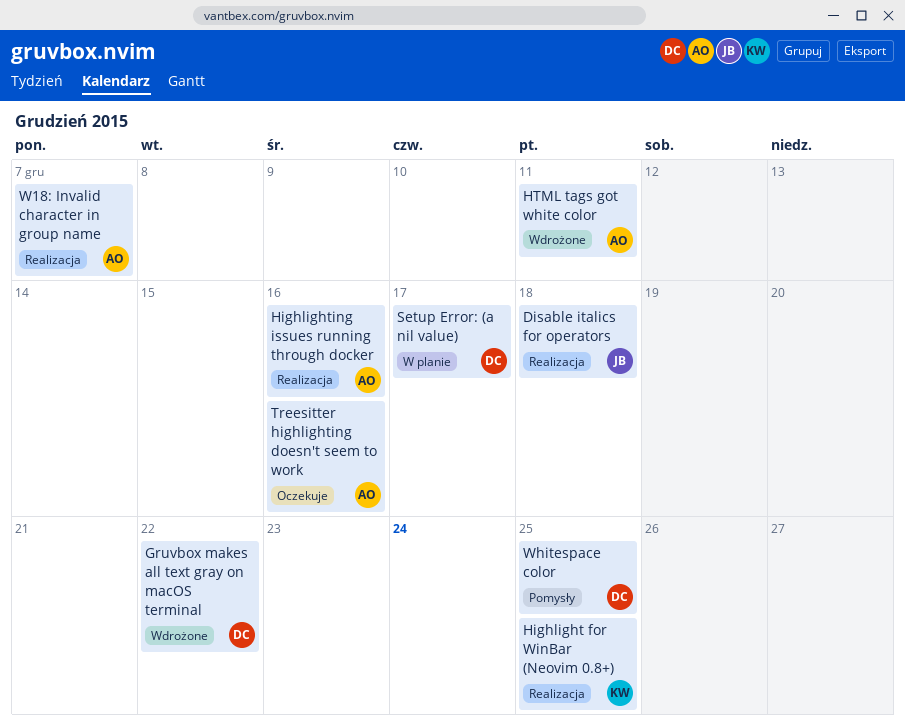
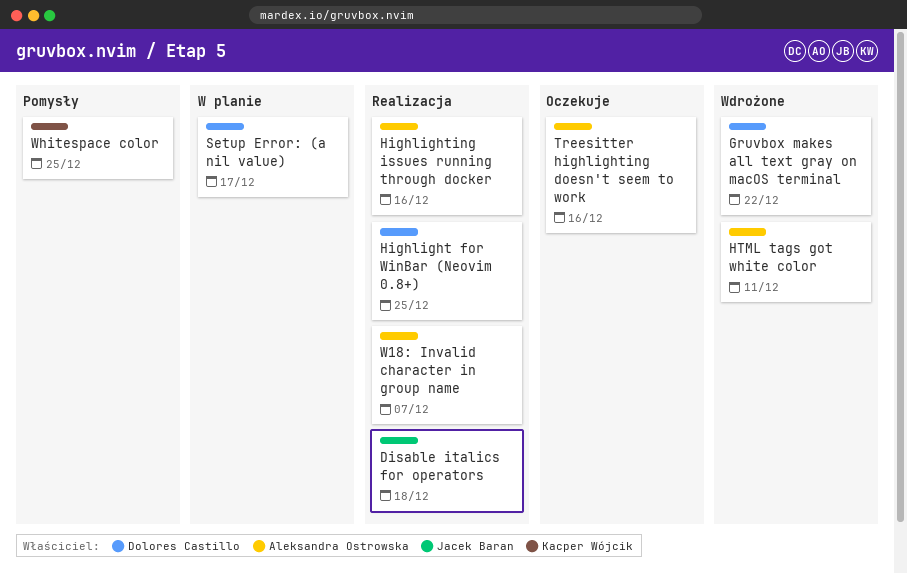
Highlight for WinBar (Neovim 0.8+), owner: Kacper Wójcik -> Dolores Castillo
Whitespace color, owner: Dolores Castillo -> Kacper Wójcik

